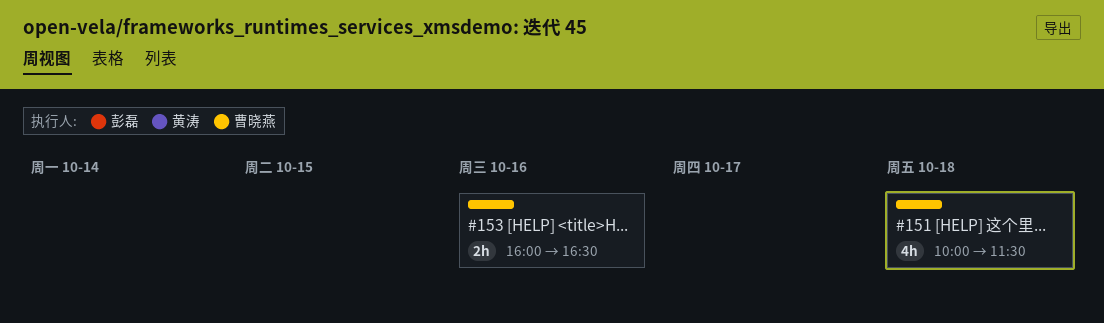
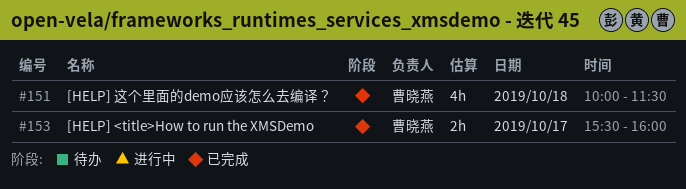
#153, day: Oct 16 -> Oct 17
#153, begins: 16:00 -> 15:30
#153, ends: 16:30 -> 16:00

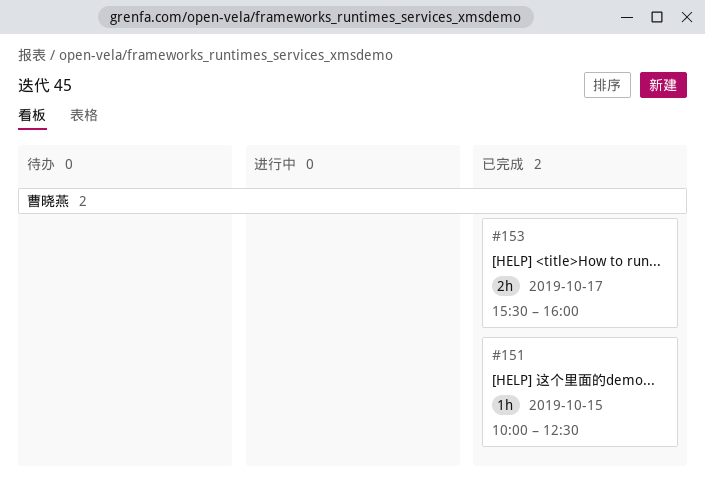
#151, estimate: 4h -> 1h
#151, day: Oct 18 -> Oct 15
#151, ends: 11:30 -> 12:30

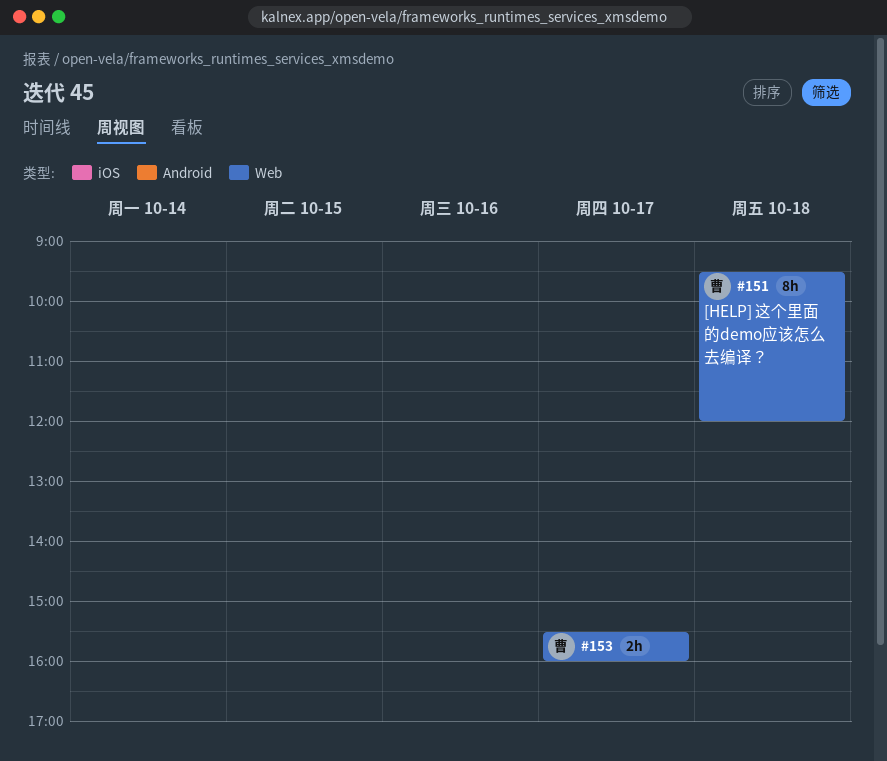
#151, estimate: 1h -> 8h
#151, day: Oct 15 -> Oct 18
#151, begins: 10:00 -> 09:30
#151, ends: 12:30 -> 12:00

